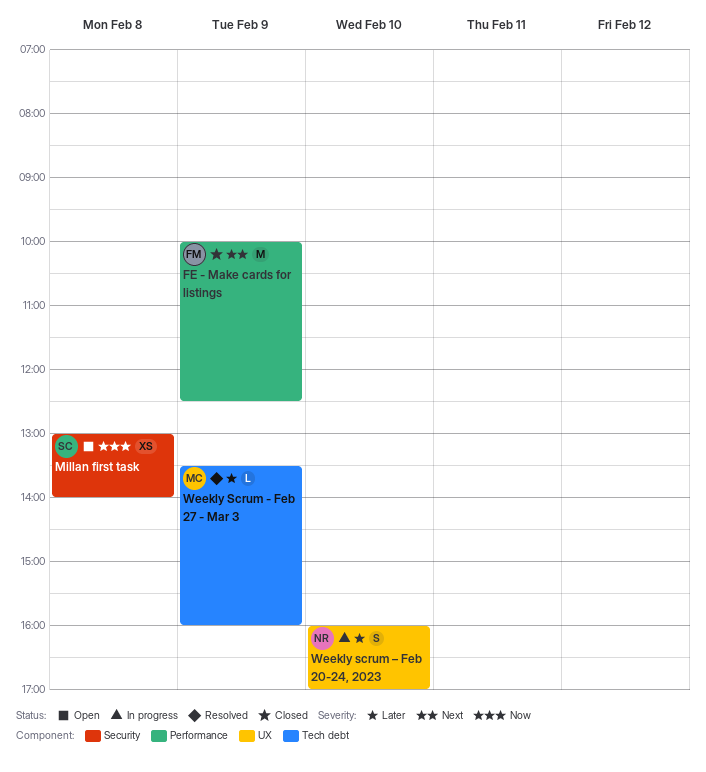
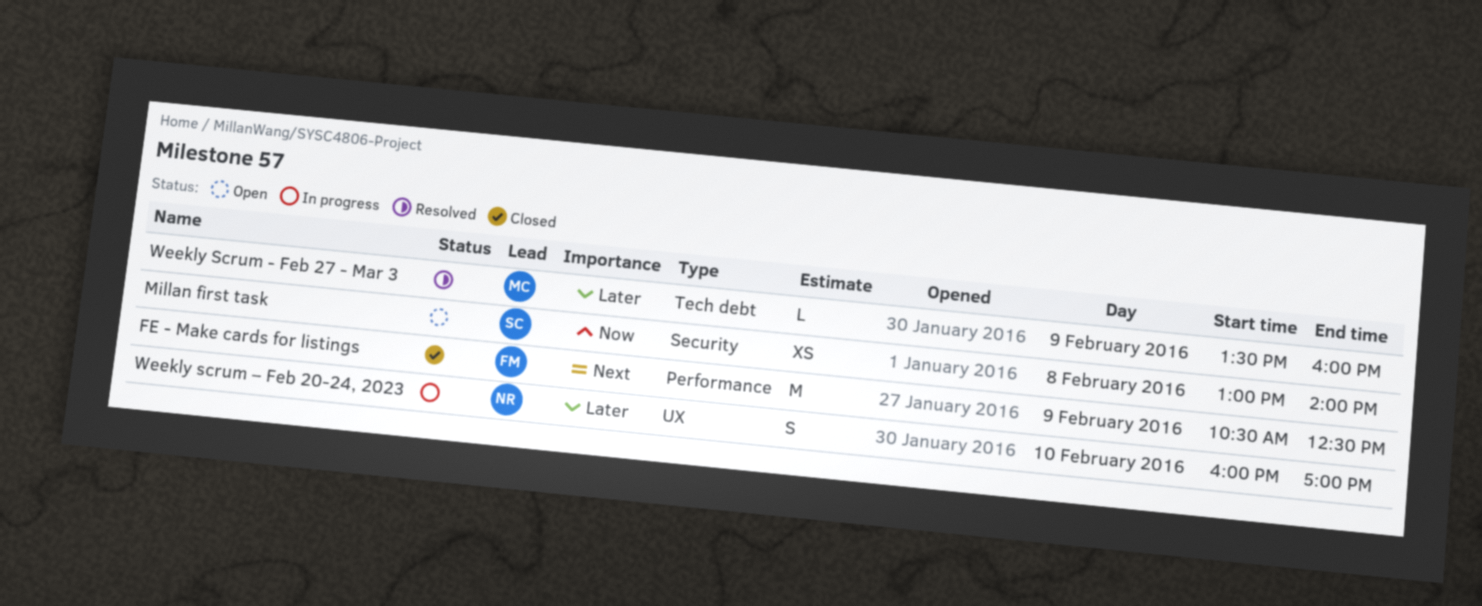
FE - Make cards for listings, begins: 10:00 -> 10:30

